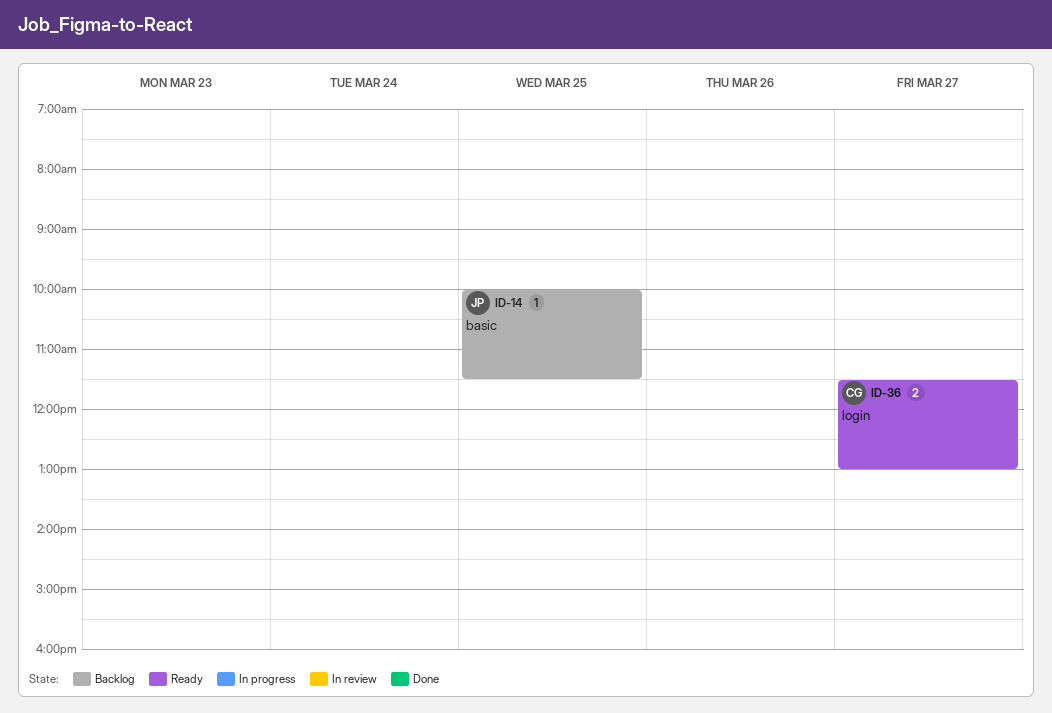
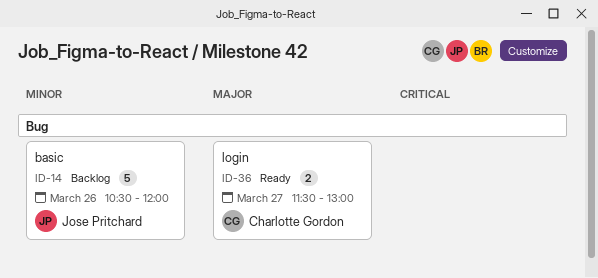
ID-14, estimate: 1 -> 5
ID-14, day: Mar 25 -> Mar 26
ID-14, begins: 10:00 -> 10:30
ID-14, ends: 11:30 -> 12:00

